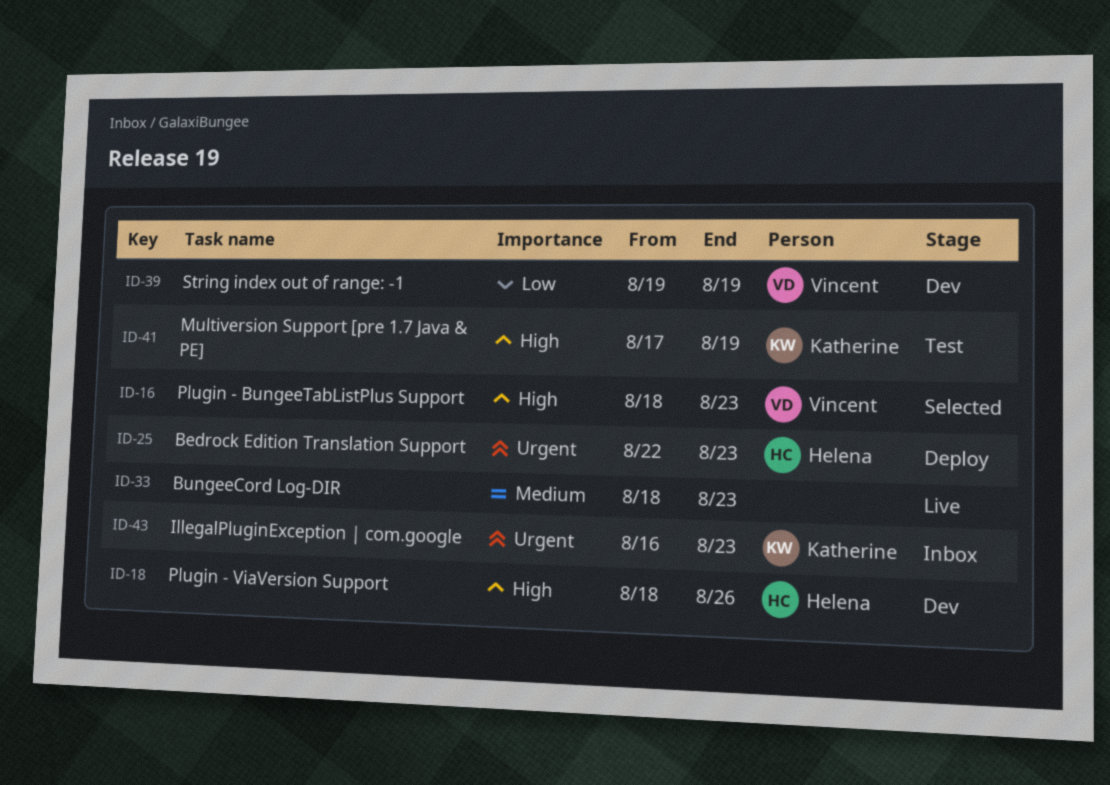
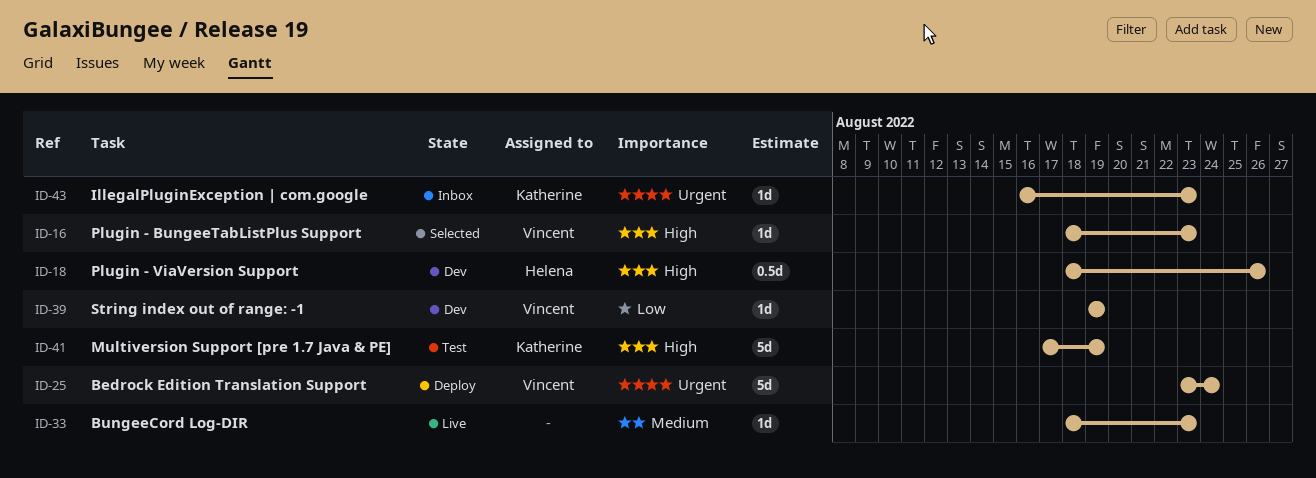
ID-25, owner: Helena -> Vincent
ID-25, start: Aug 22 -> Aug 23
ID-25, due: Aug 23 -> Aug 24

